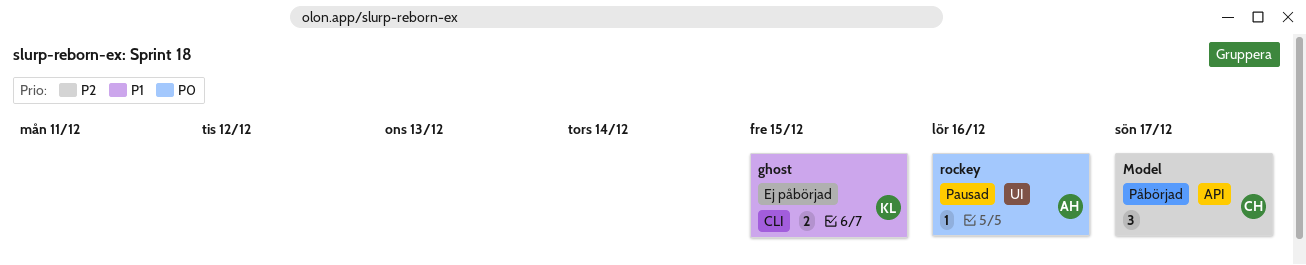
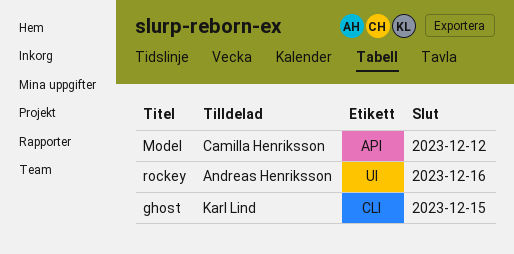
Model, due: Dec 17 -> Dec 12

